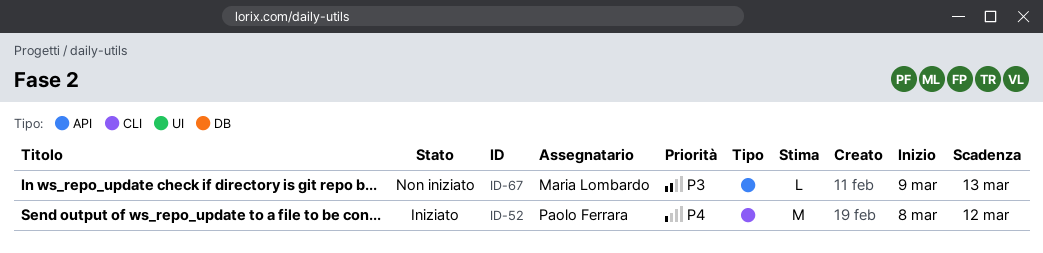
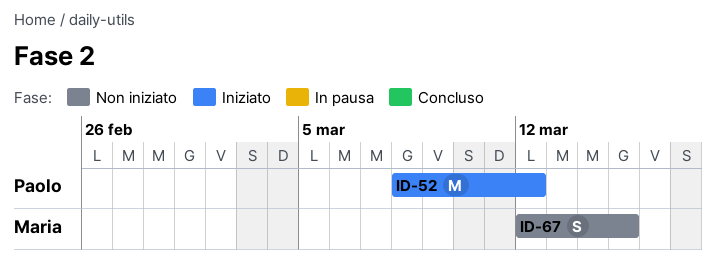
ID-67, estimate: L -> S
ID-67, start: Mar 9 -> Mar 12
ID-67, due: Mar 13 -> Mar 15

